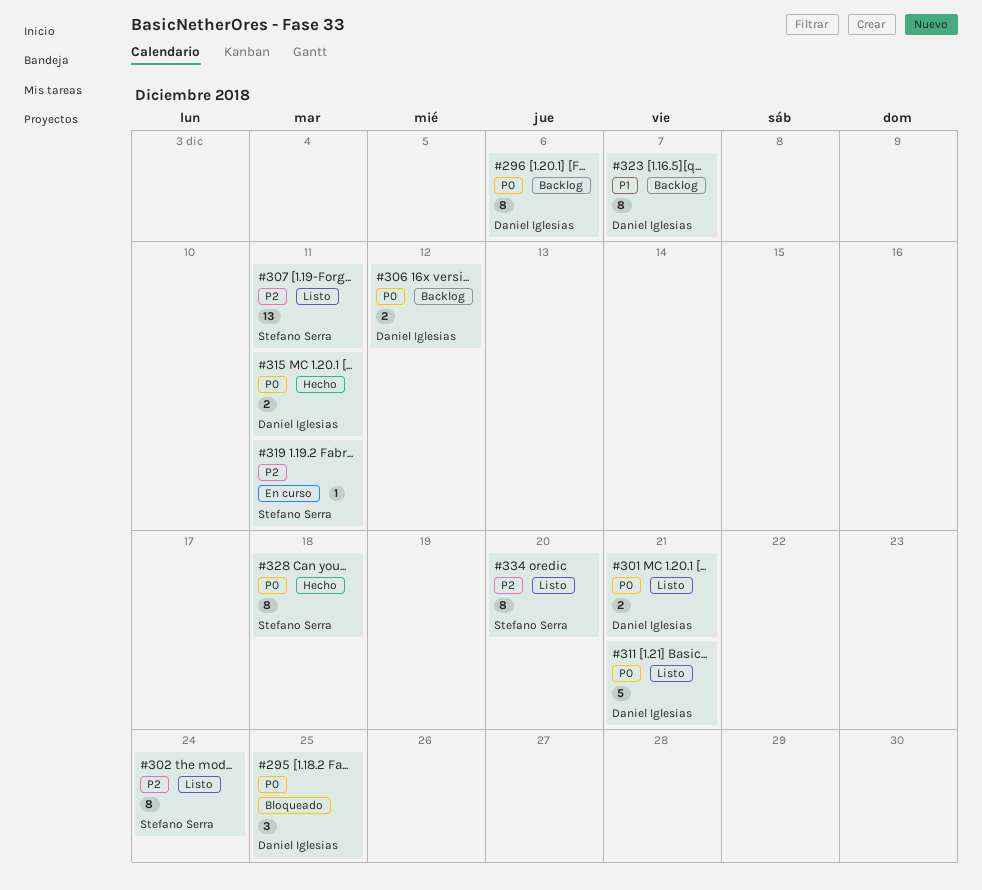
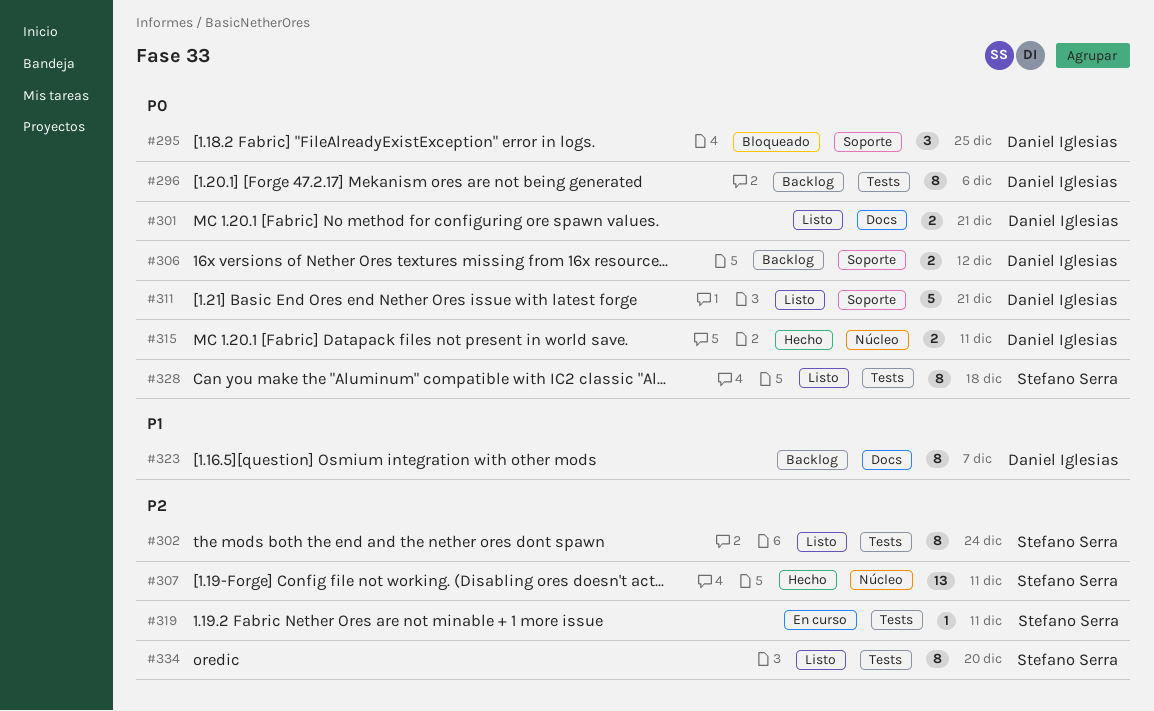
#307, status: Listo -> Hecho
#328, status: Hecho -> Listo

